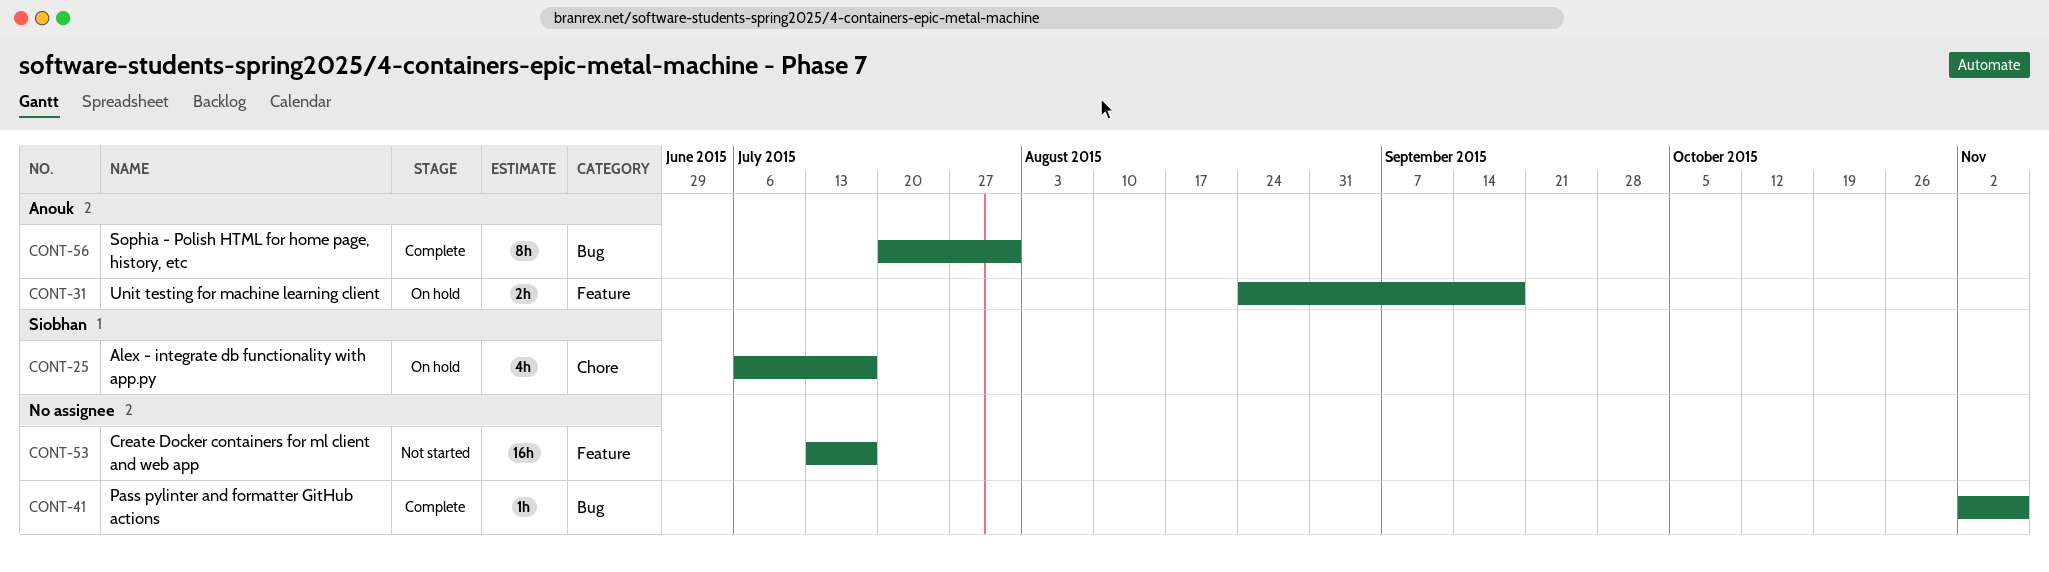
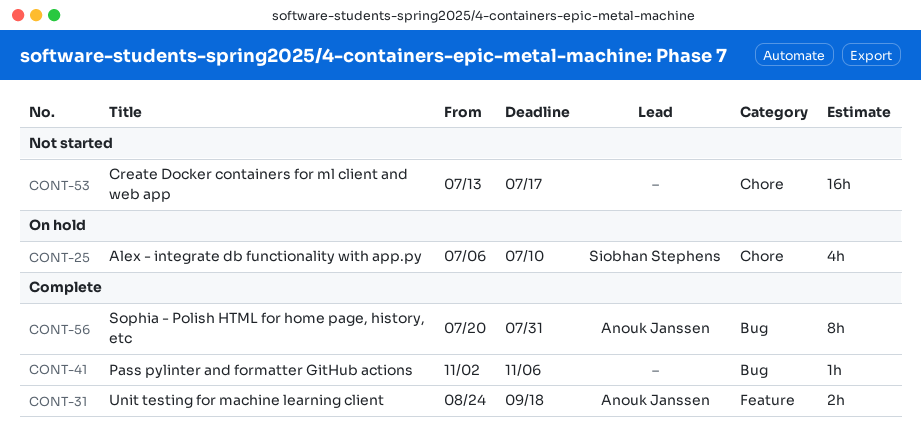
CONT-25, due: Jul 17 -> Jul 10
CONT-31, status: On hold -> Complete
CONT-53, label: Feature -> Chore

